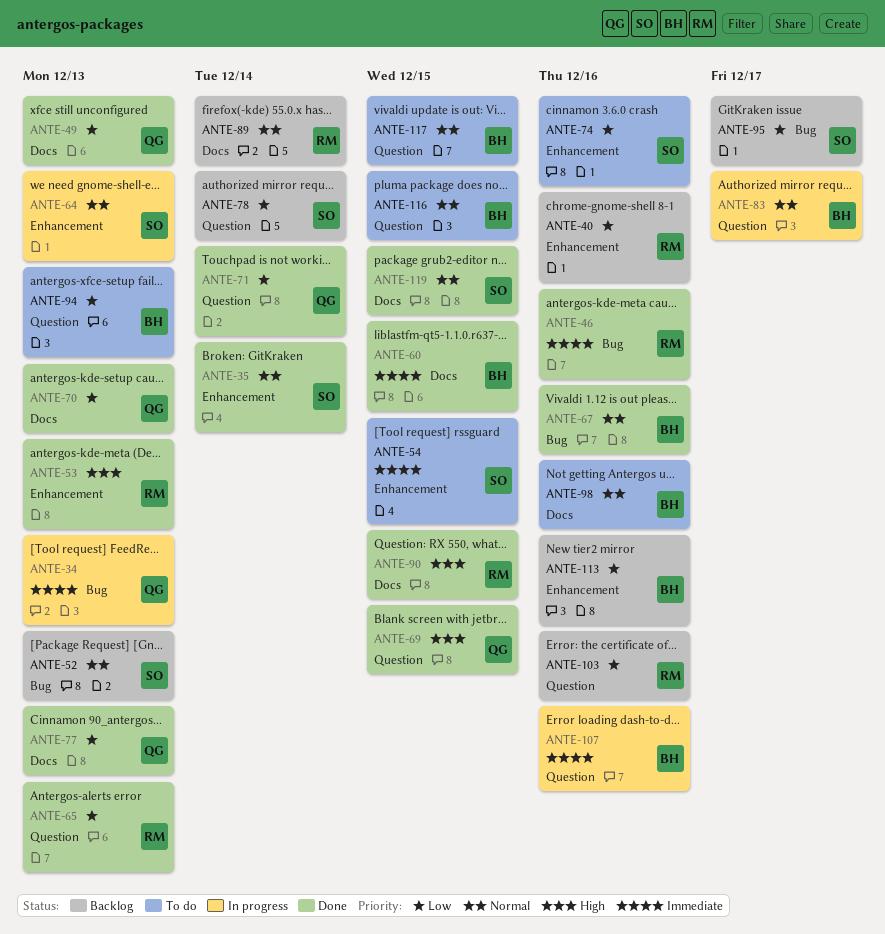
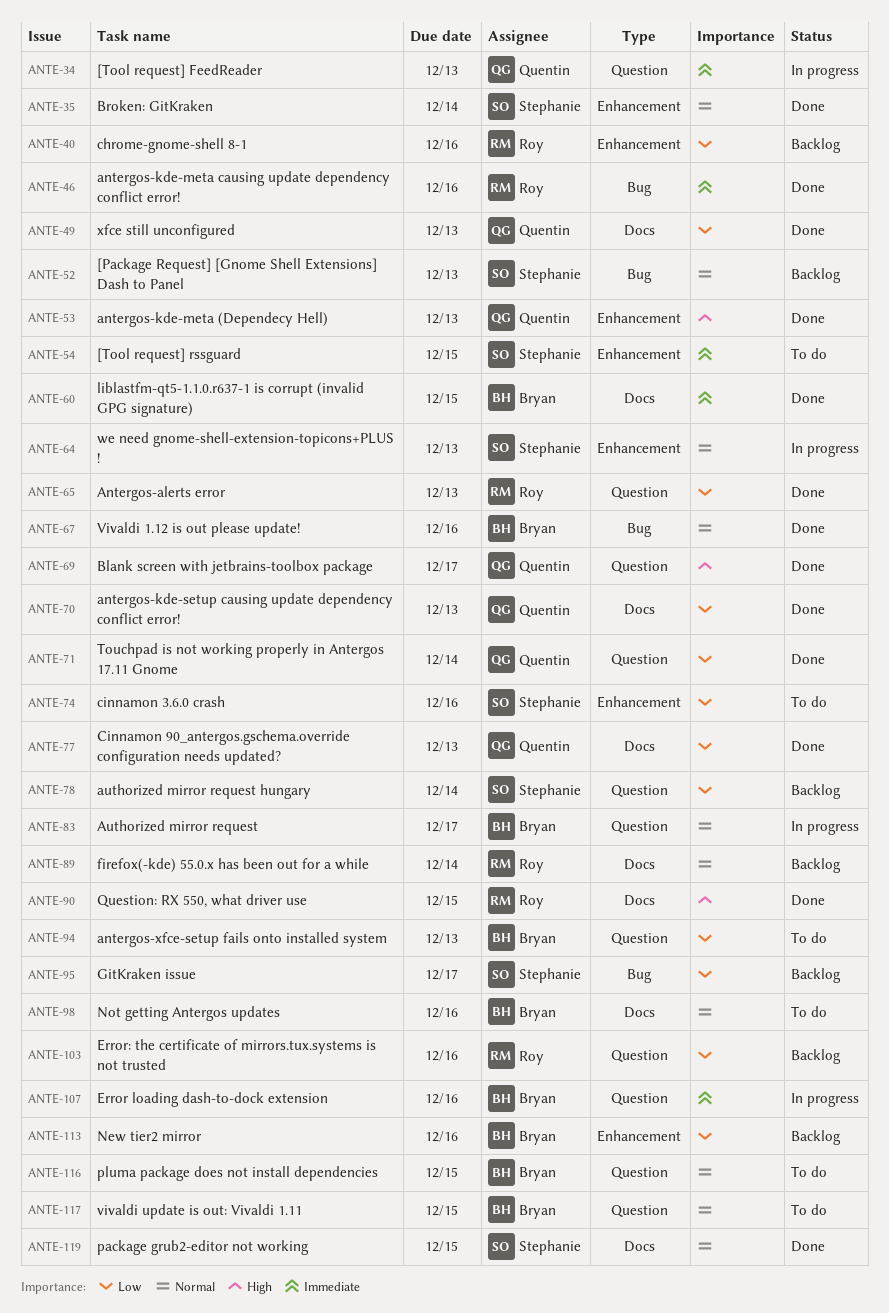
ANTE-34, label: Bug -> Question
ANTE-53, owner: Roy -> Quentin
ANTE-69, due: Dec 15 -> Dec 17

